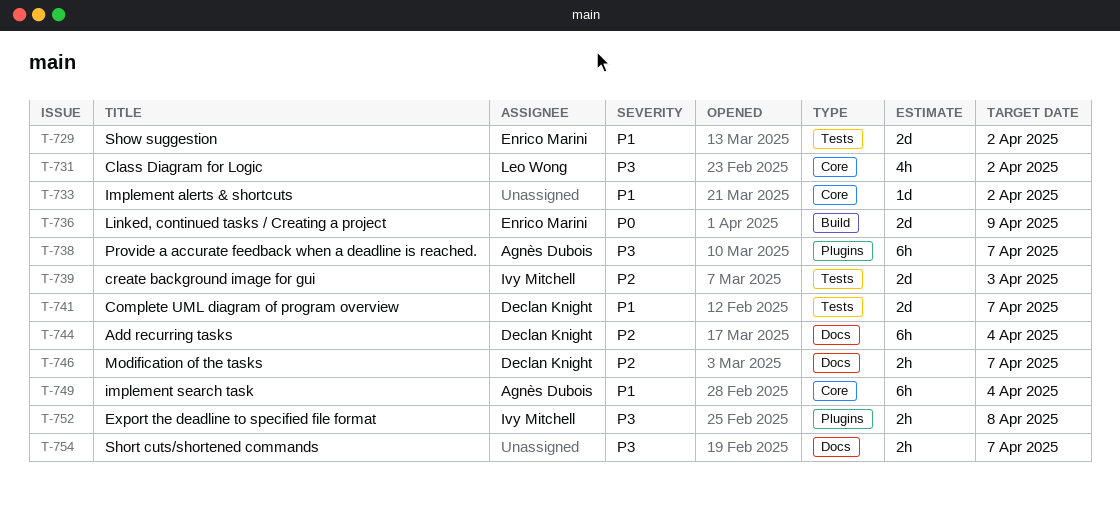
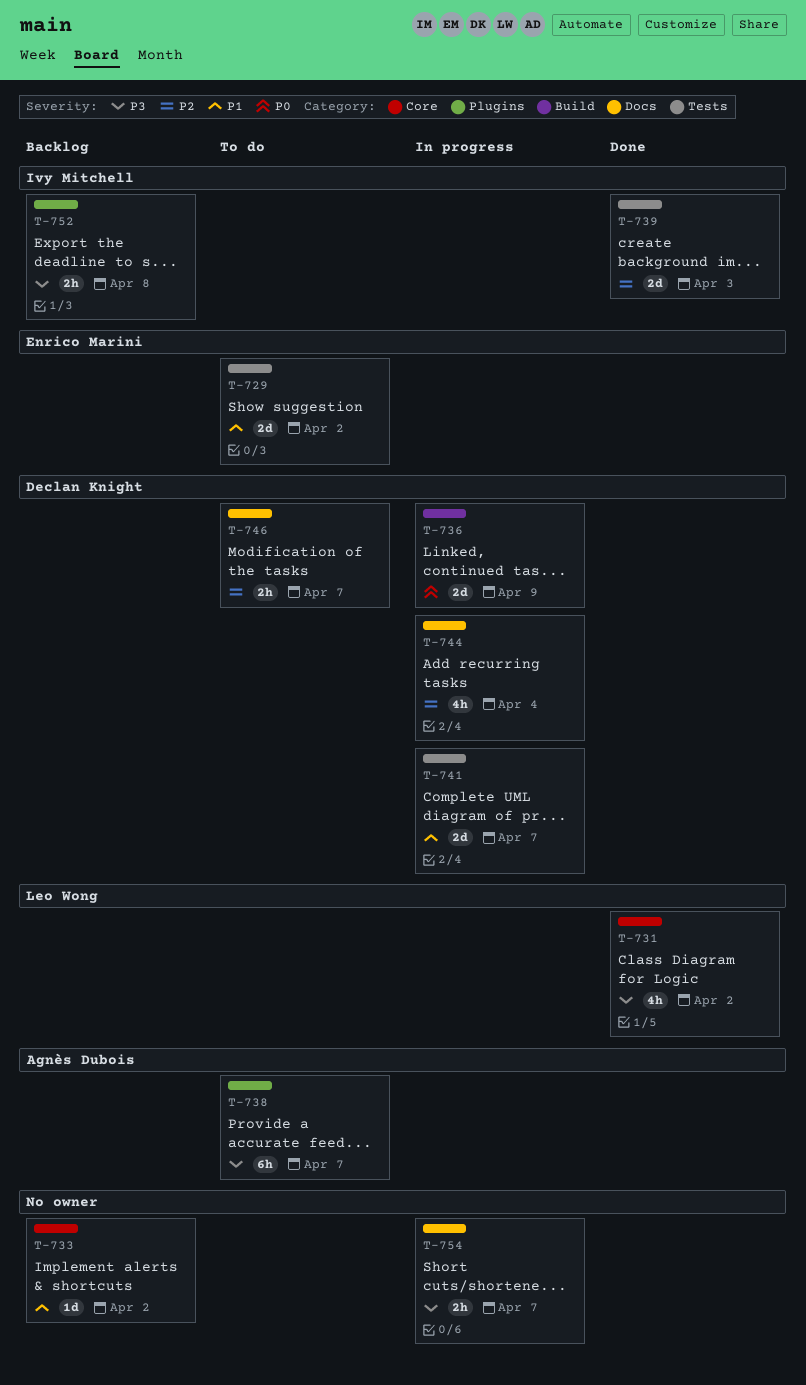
T-736, owner: Enrico Marini -> Declan Knight
T-744, estimate: 6h -> 4h
T-749: present -> none

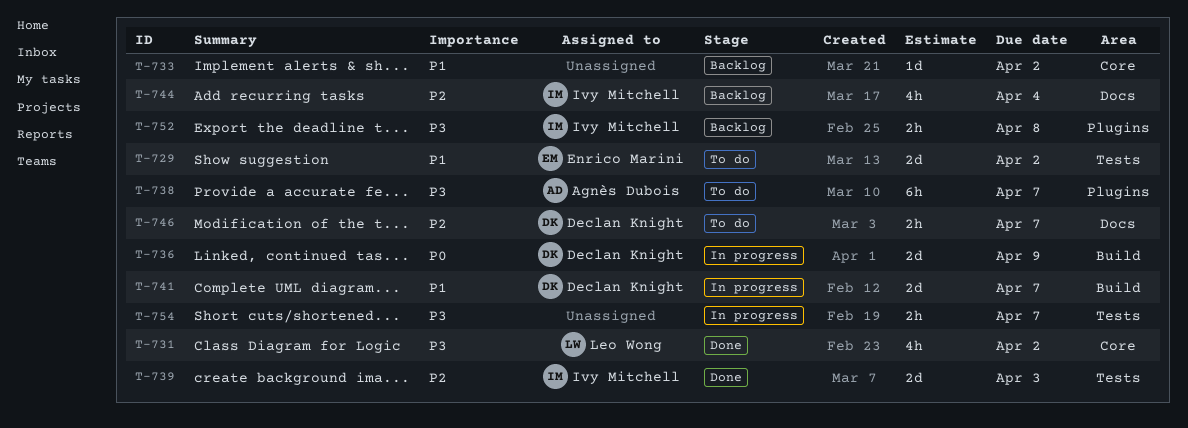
T-741, label: Tests -> Build
T-744, status: In progress -> Backlog
T-744, owner: Declan Knight -> Ivy Mitchell
T-754, label: Docs -> Tests

